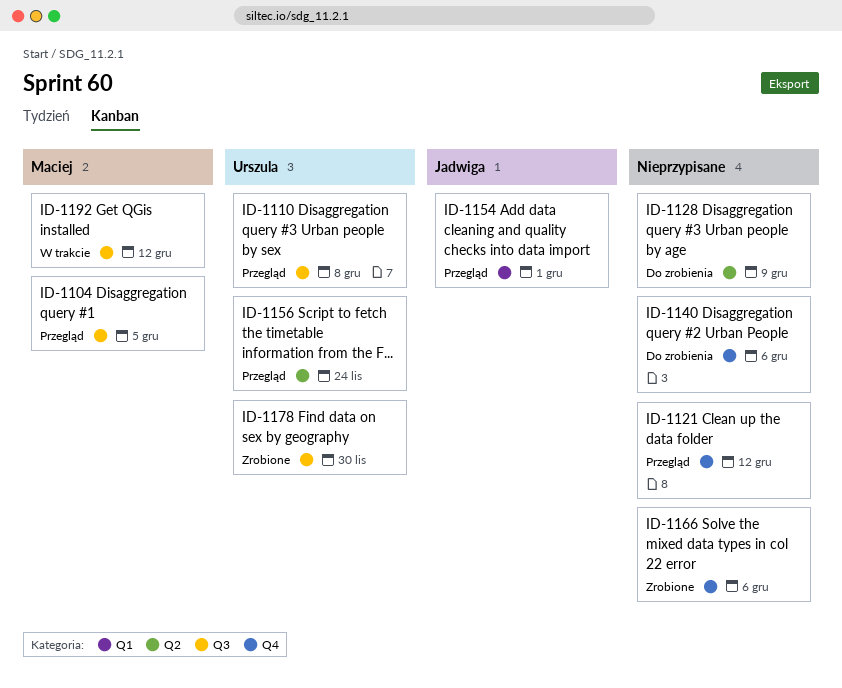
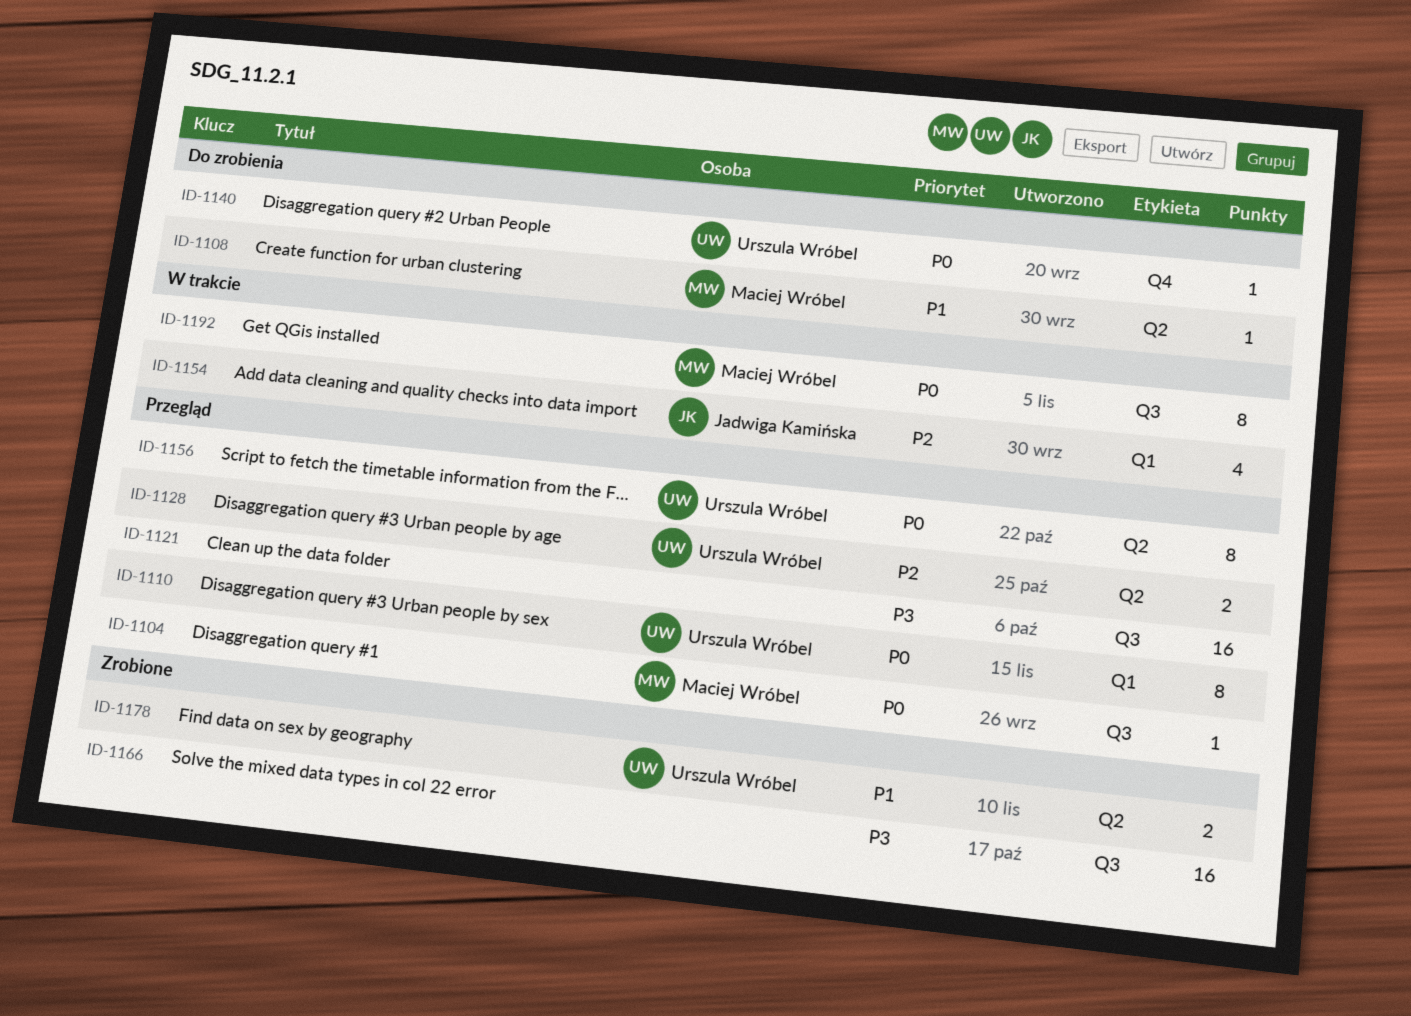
ID-1108: none -> present
ID-1110, label: Q3 -> Q1
ID-1121, label: Q4 -> Q3
ID-1128, status: Do zrobienia -> Przegląd
ID-1128, owner: none -> Urszula Wróbel
ID-1140, owner: none -> Urszula Wróbel
ID-1154, status: Przegląd -> W trakcie
ID-1166, label: Q4 -> Q3
ID-1178, label: Q3 -> Q2

